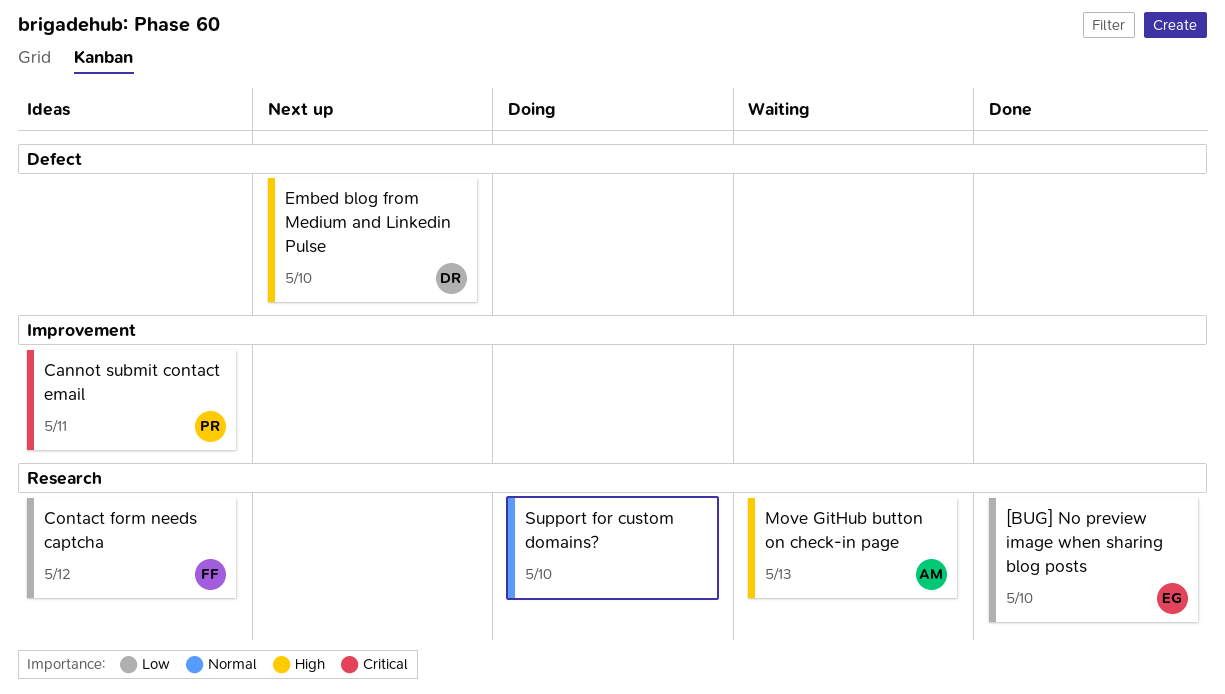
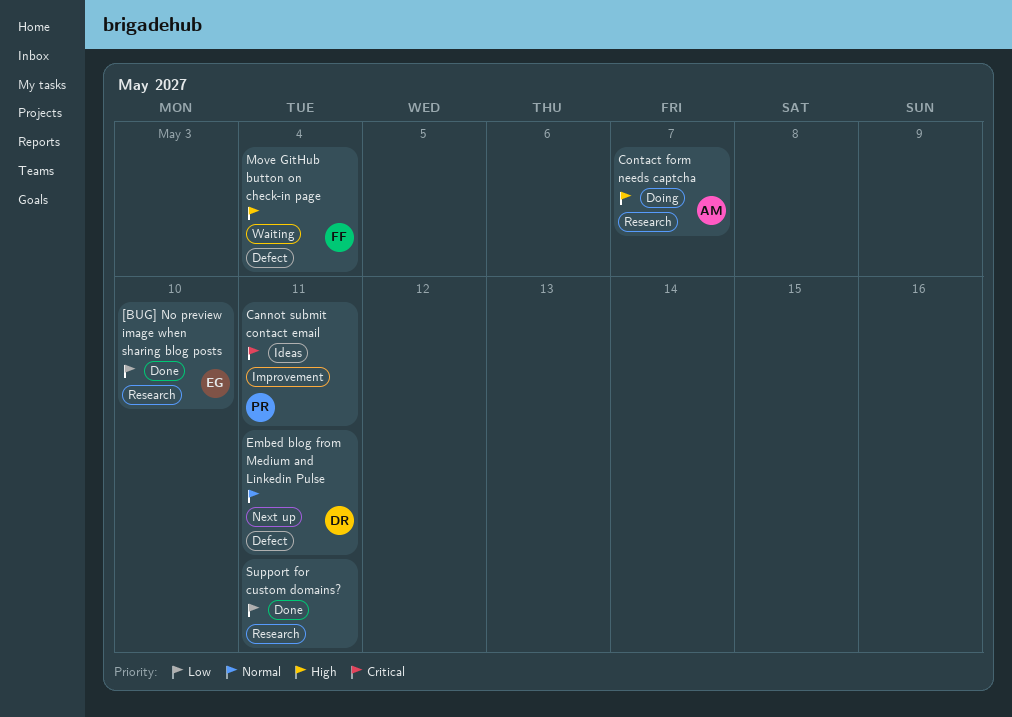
Contact form needs captcha, status: Ideas -> Doing
Contact form needs captcha, owner: FF -> AM
Contact form needs captcha, priority: Low -> High
Contact form needs captcha, due: May 12 -> May 7
Embed blog from Medium and Linkedin Pulse, priority: High -> Normal
Embed blog from Medium and Linkedin Pulse, due: May 10 -> May 11
Move GitHub button on check-in page, owner: AM -> FF
Move GitHub button on check-in page, label: Research -> Defect
Move GitHub button on check-in page, due: May 13 -> May 4
Support for custom domains?, status: Doing -> Done
Support for custom domains?, priority: Normal -> Low
Support for custom domains?, due: May 10 -> May 11

